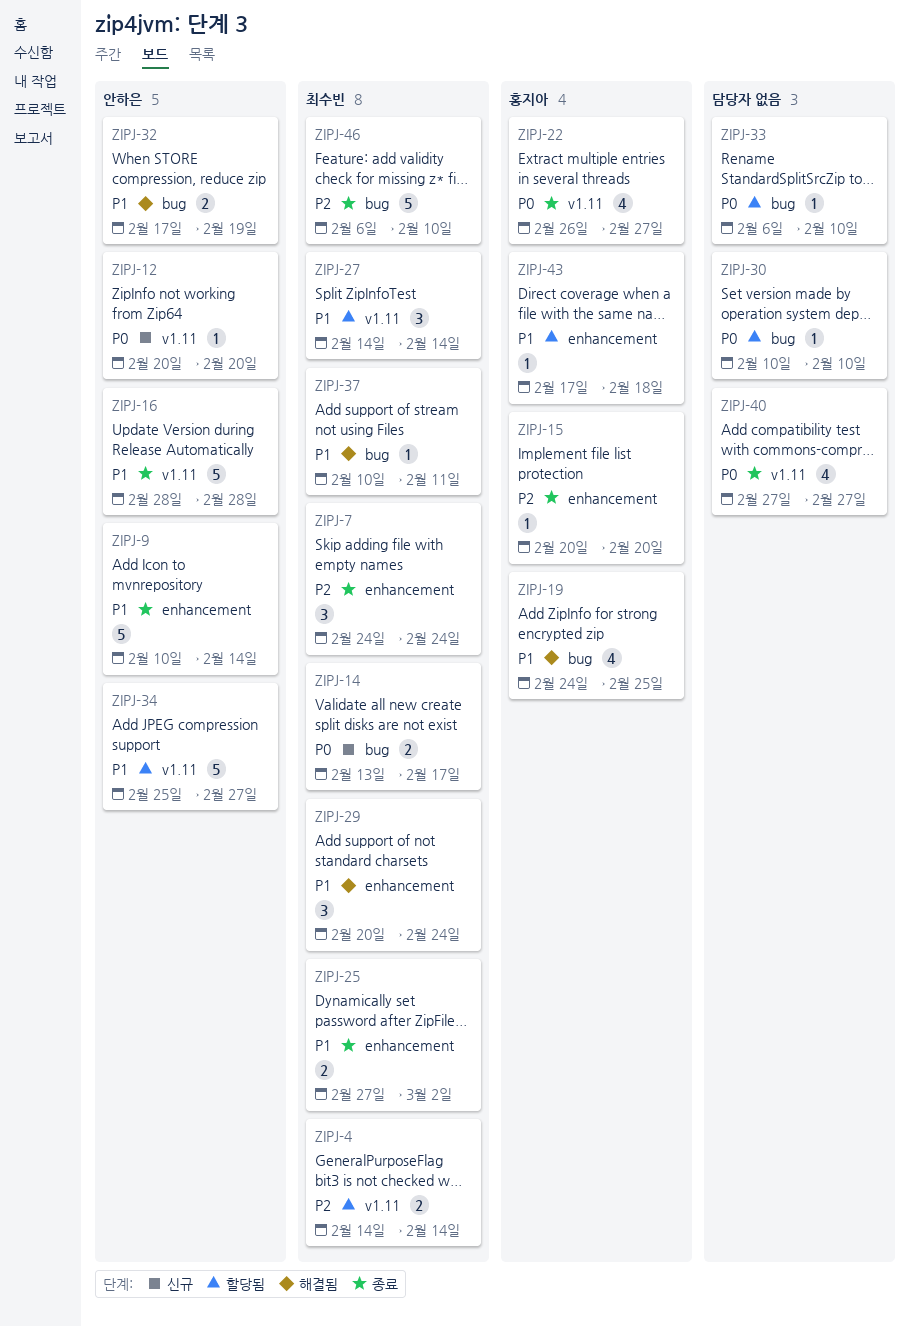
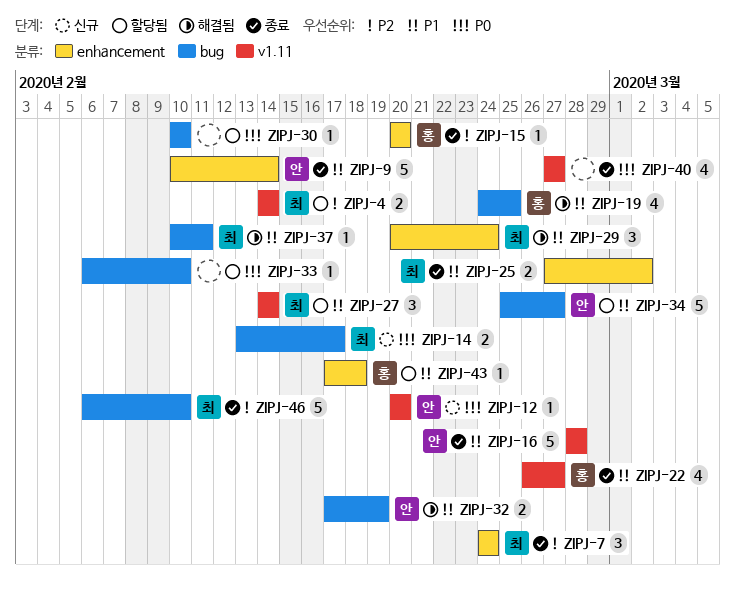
ZIPJ-22, priority: P0 -> P1
ZIPJ-34, label: v1.11 -> bug

